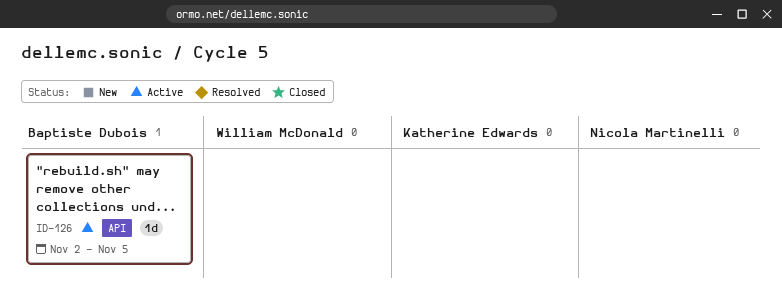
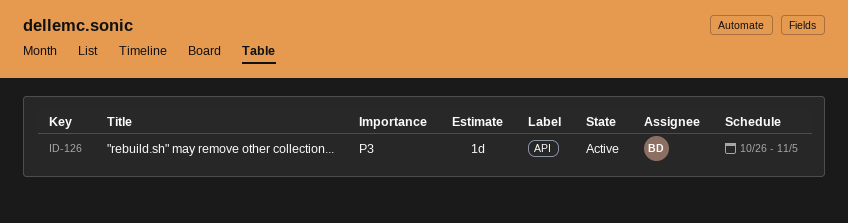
ID-126, start: Nov 2 -> Oct 26

